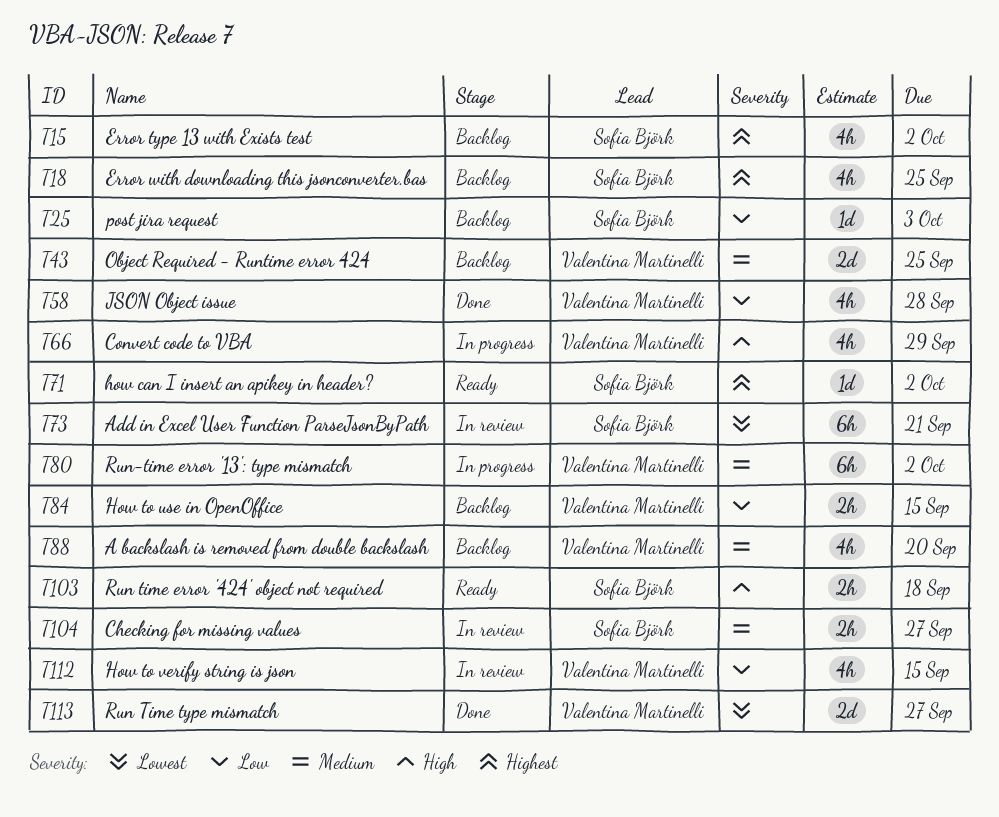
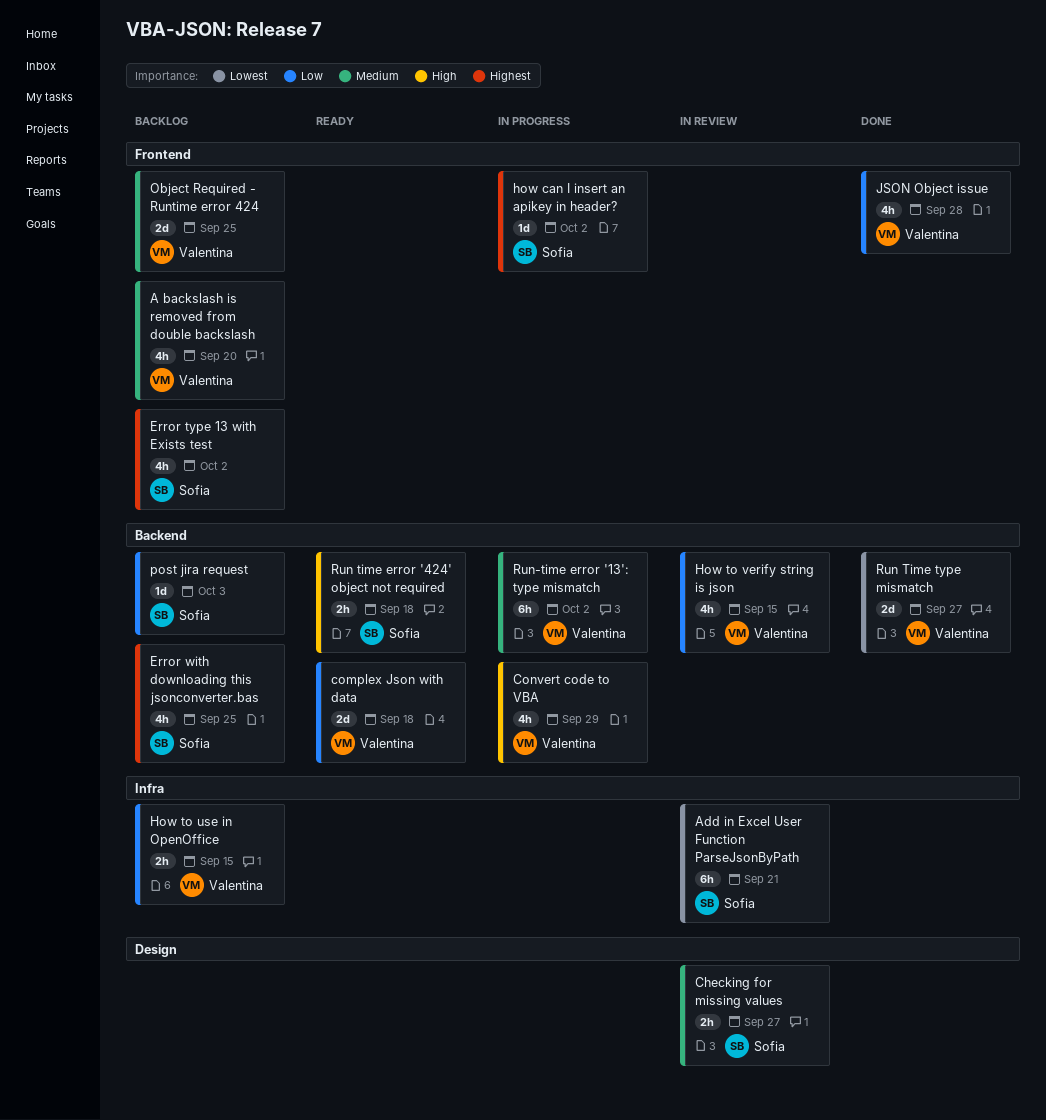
complex Json with data: none -> present
how can I insert an apikey in header?, status: Ready -> In progress

